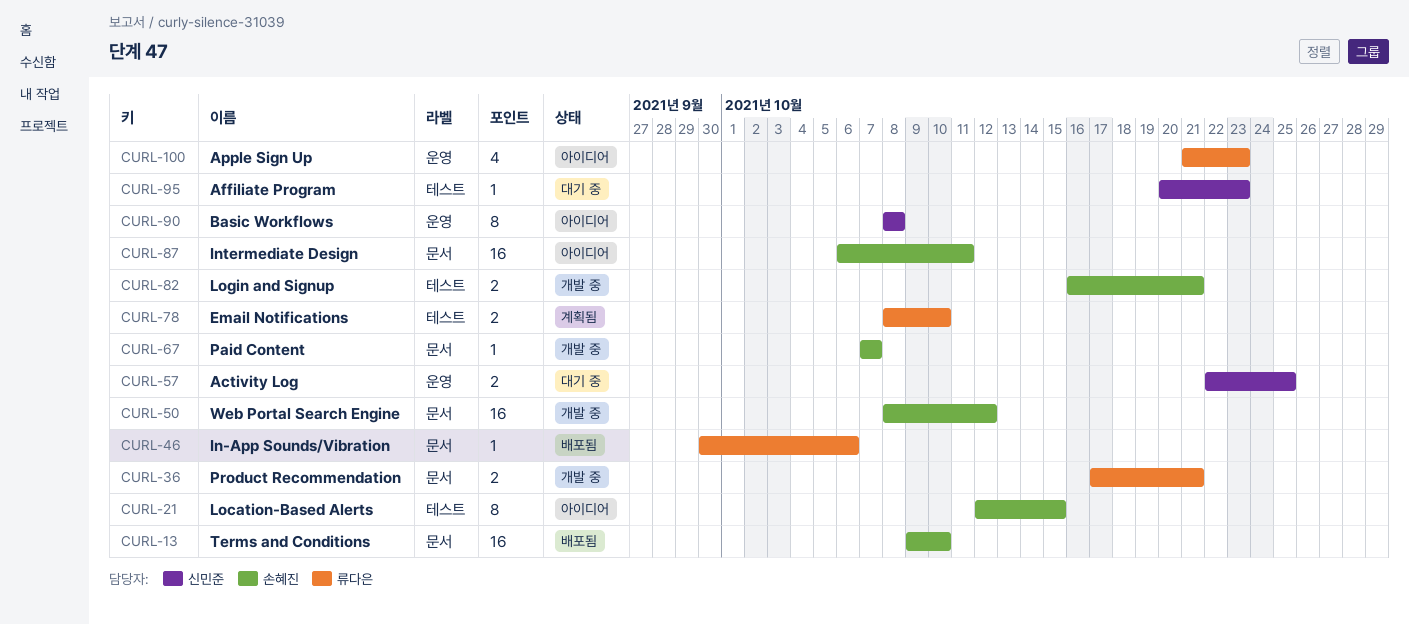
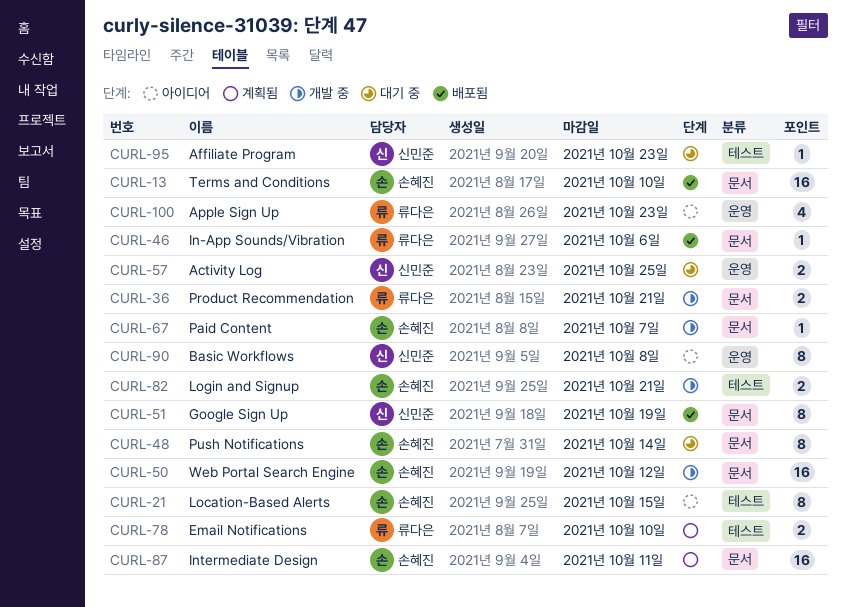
CURL-48: none -> present
CURL-51: none -> present
CURL-87, status: 아이디어 -> 계획됨

